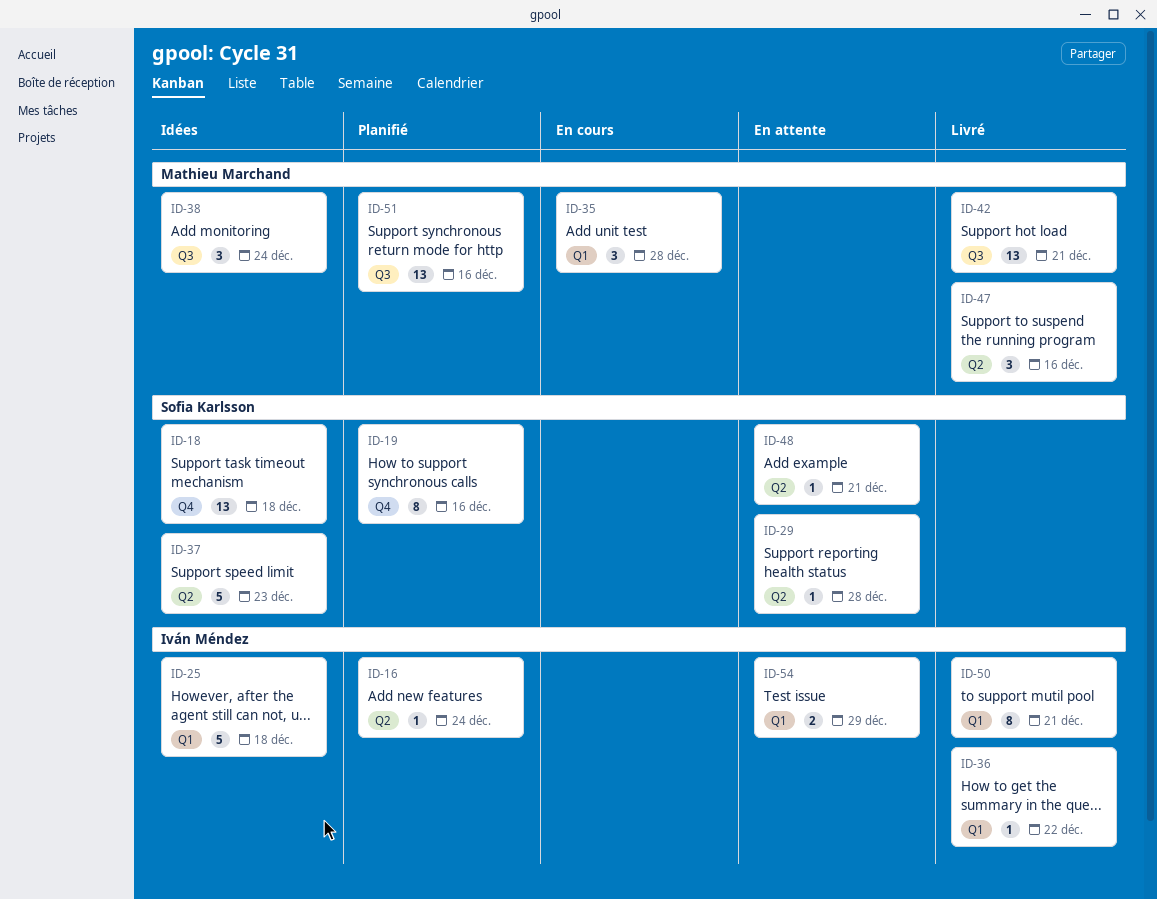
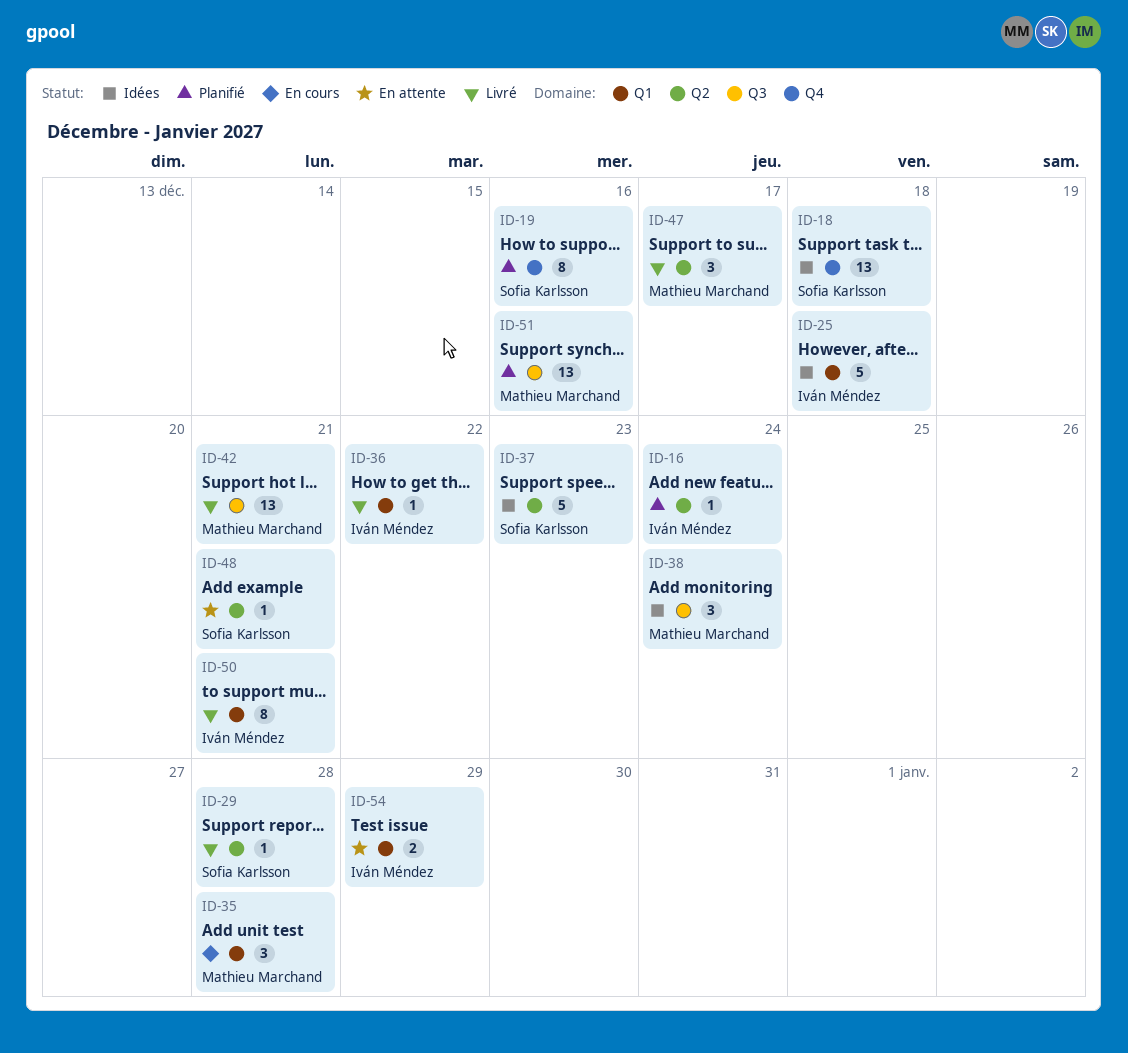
ID-29, status: En attente -> Livré
ID-47, due: Dec 16 -> Dec 17

